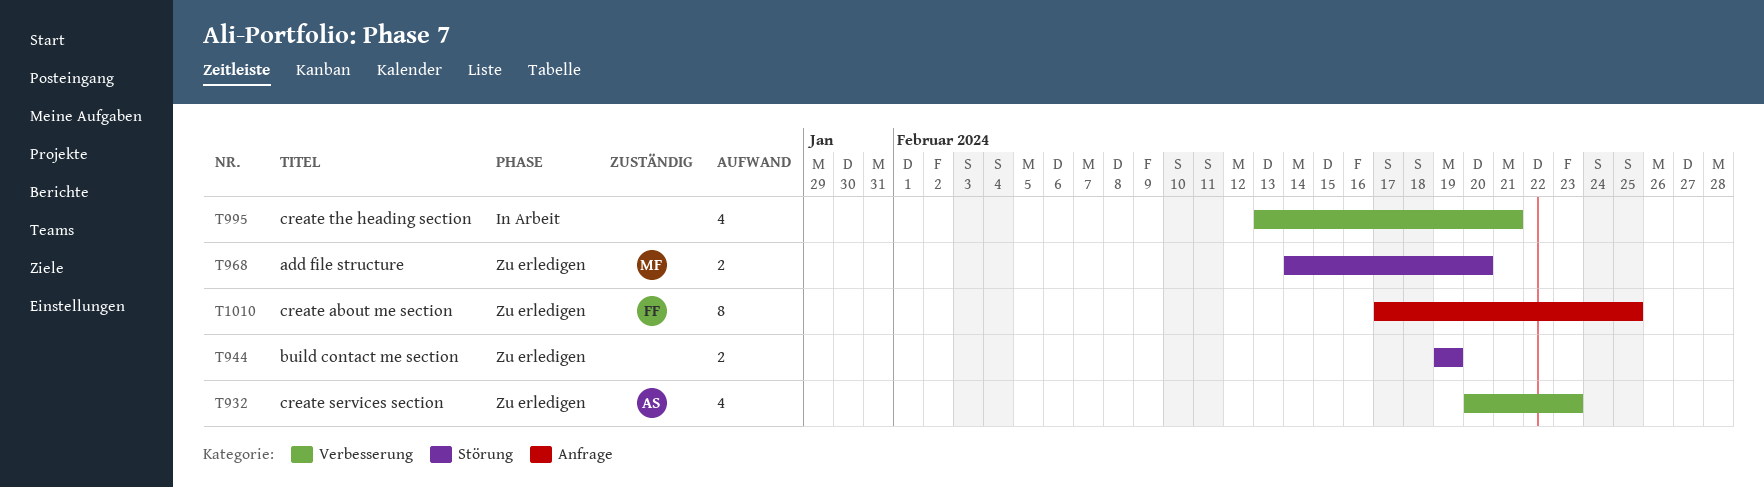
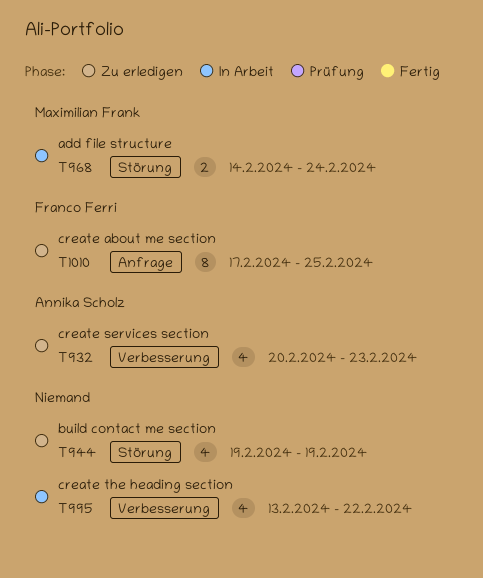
T944, estimate: 2 -> 4
T968, status: Zu erledigen -> In Arbeit
T968, due: Feb 20 -> Feb 24
T995, due: Feb 21 -> Feb 22

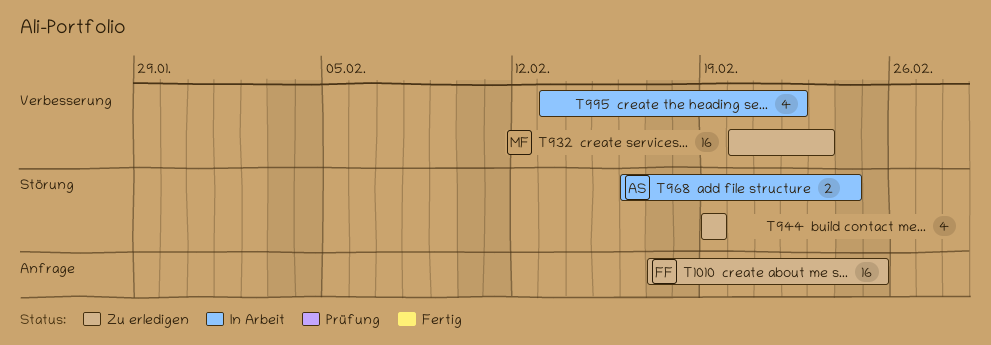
T932, owner: Annika Scholz -> Maximilian Frank
T932, estimate: 4 -> 16
T968, owner: Maximilian Frank -> Annika Scholz
T968, start: Feb 14 -> Feb 16
T1010, estimate: 8 -> 16

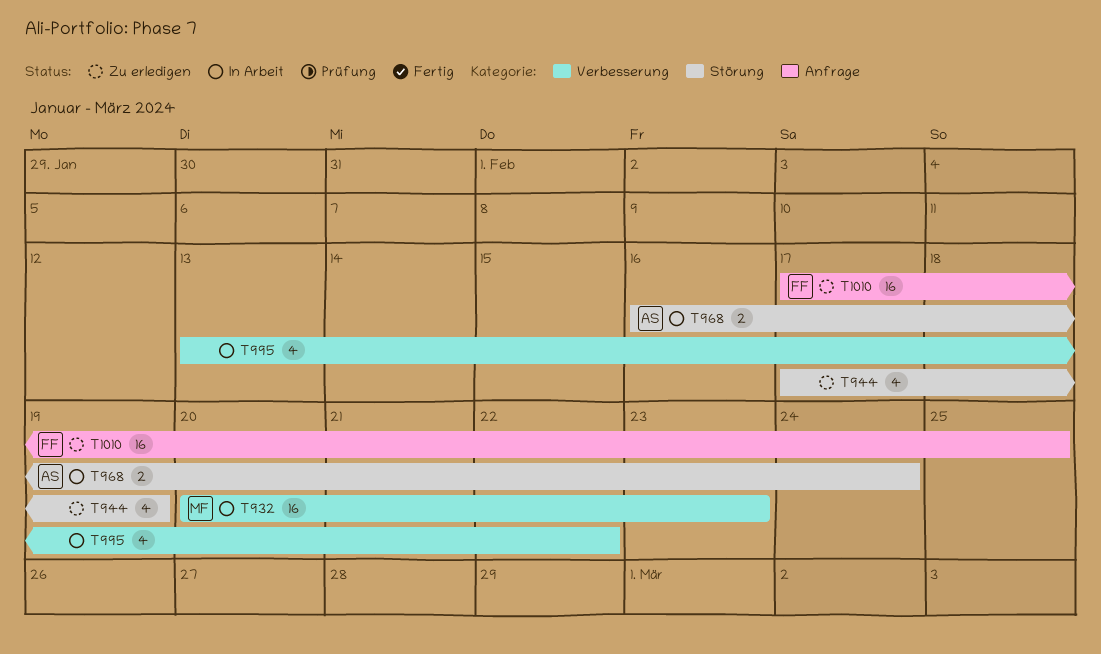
T932, status: Zu erledigen -> In Arbeit
T944, start: Feb 19 -> Feb 17

